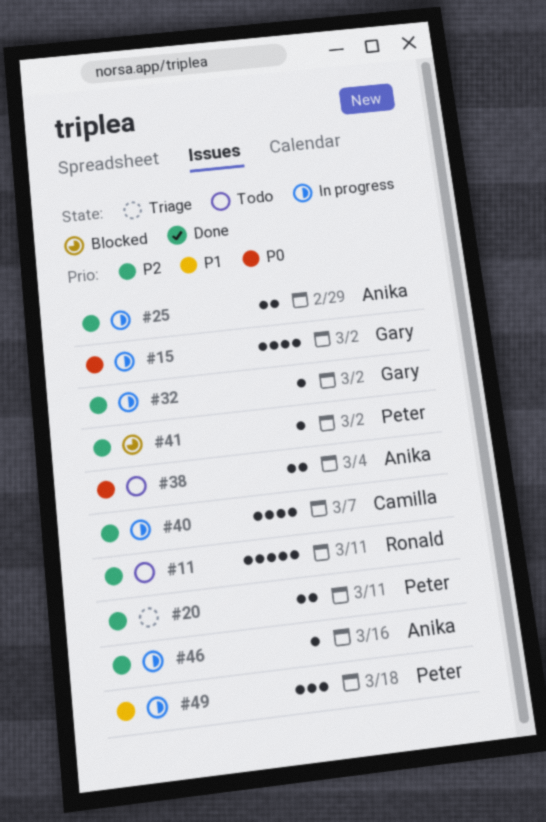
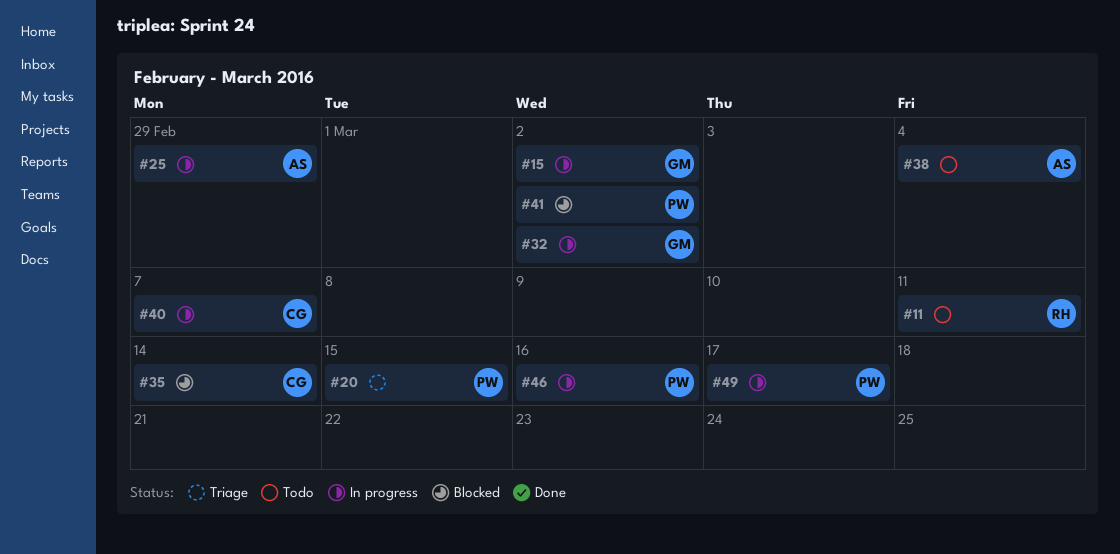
#20, due: Mar 11 -> Mar 15
#35: none -> present
#46, owner: Anika -> Peter
#49, due: Mar 18 -> Mar 17

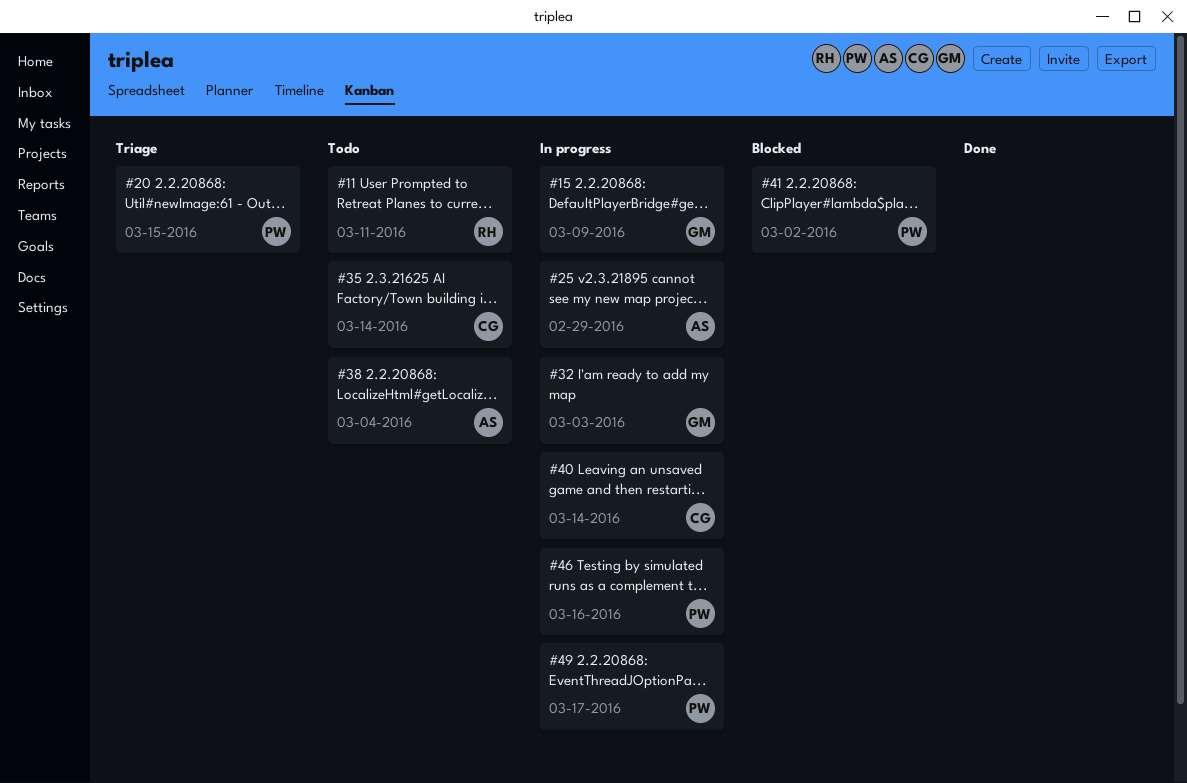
#15, due: Mar 2 -> Mar 9
#32, due: Mar 2 -> Mar 3
#35, status: Blocked -> Todo
#40, due: Mar 7 -> Mar 14

